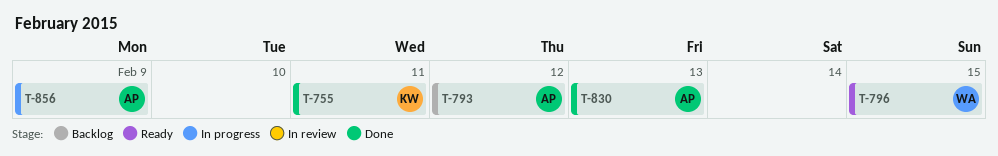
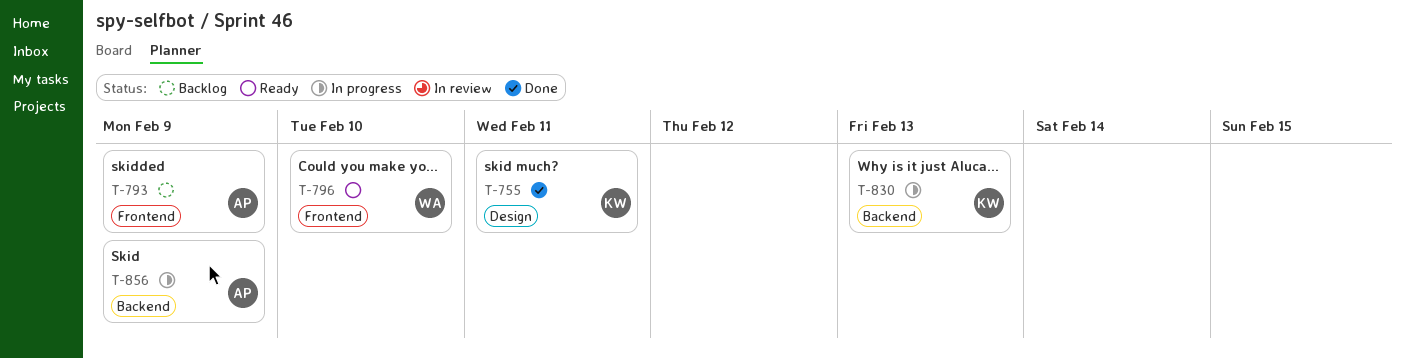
T-793, due: Feb 12 -> Feb 9
T-796, due: Feb 15 -> Feb 10
T-830, status: Done -> In progress
T-830, owner: AP -> KW

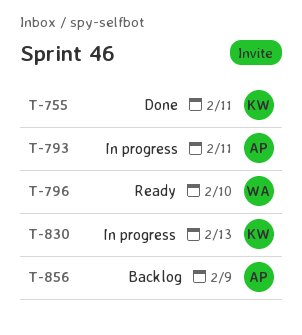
T-793, status: Backlog -> In progress
T-793, due: Feb 9 -> Feb 11
T-856, status: In progress -> Backlog

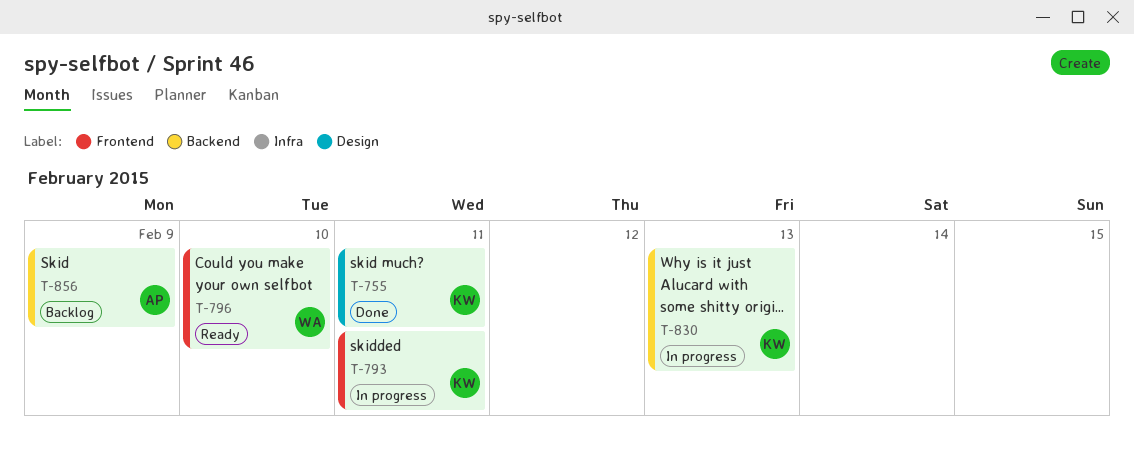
T-793, owner: AP -> KW

